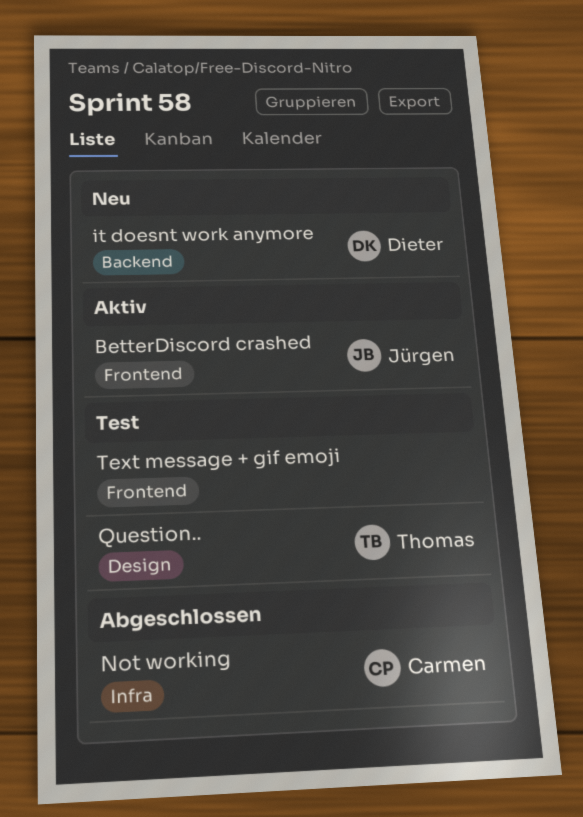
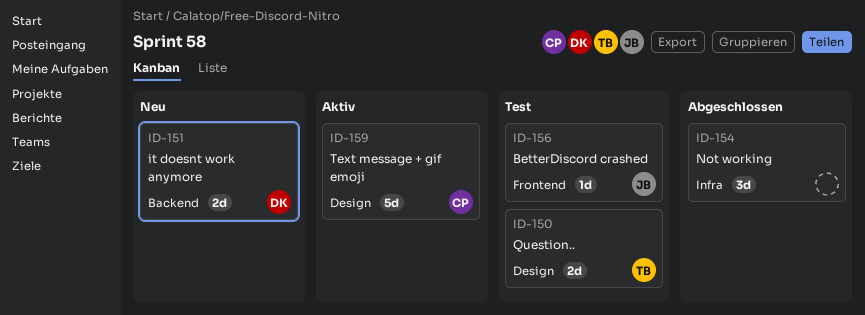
BetterDiscord crashed, status: Aktiv -> Test
Not working, owner: Carmen -> none
Text message + gif emoji, status: Test -> Aktiv
Text message + gif emoji, owner: none -> Carmen
Text message + gif emoji, label: Frontend -> Design

